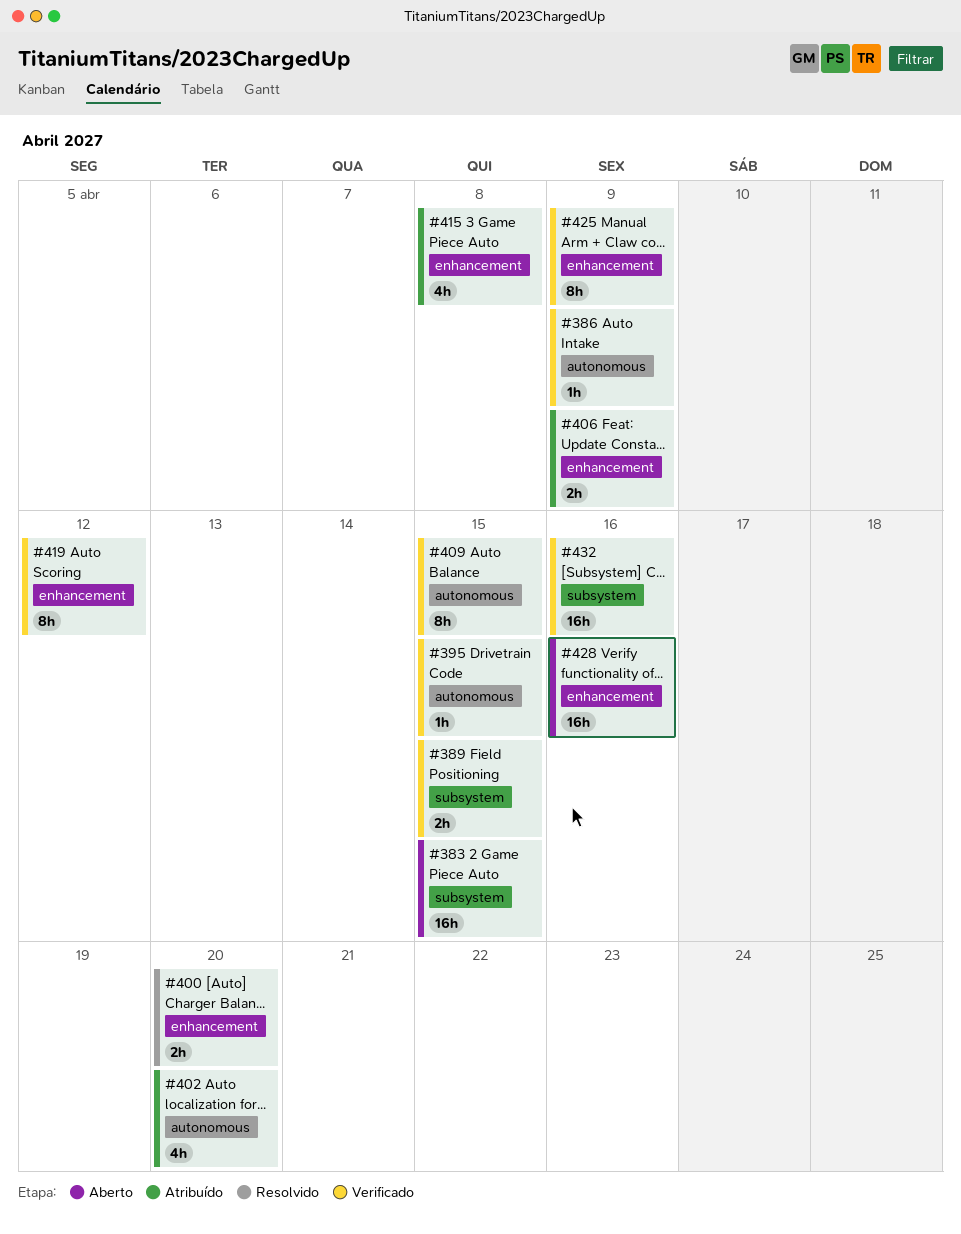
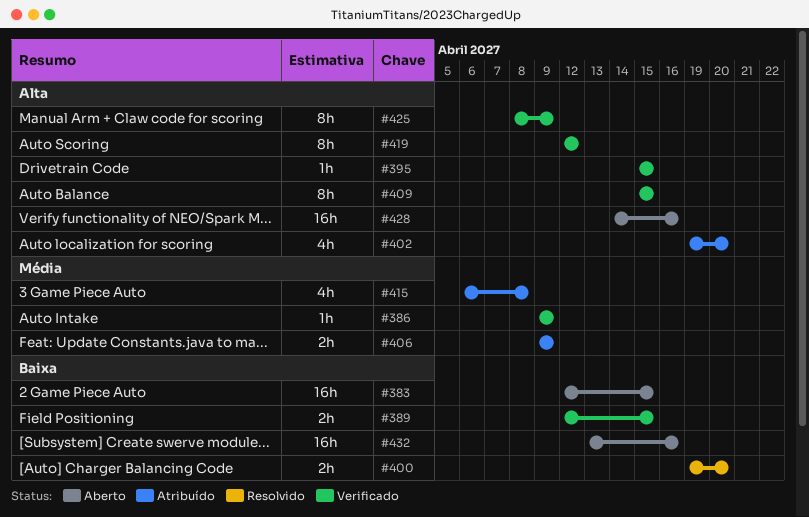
#432, status: Verificado -> Aberto

